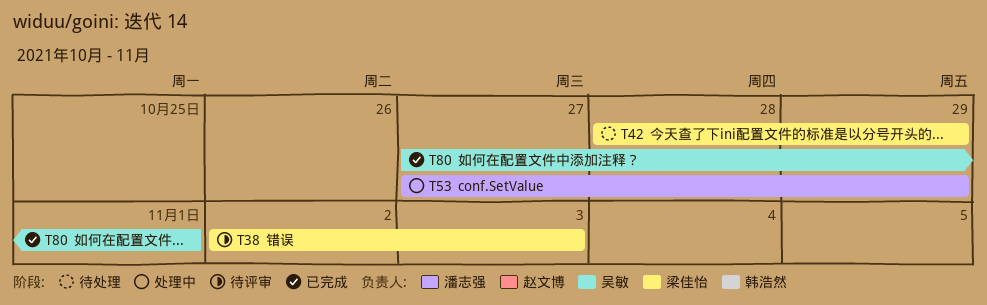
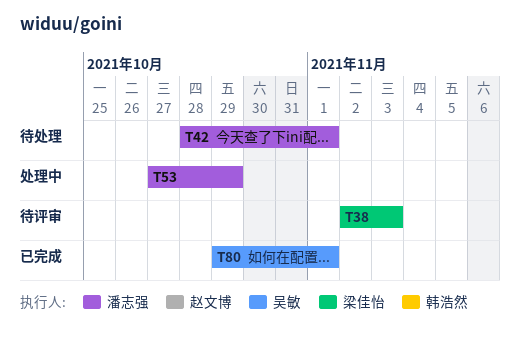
T42, owner: 梁佳怡 -> 潘志强
T42, due: Oct 29 -> Nov 1
T80, start: Oct 27 -> Oct 29

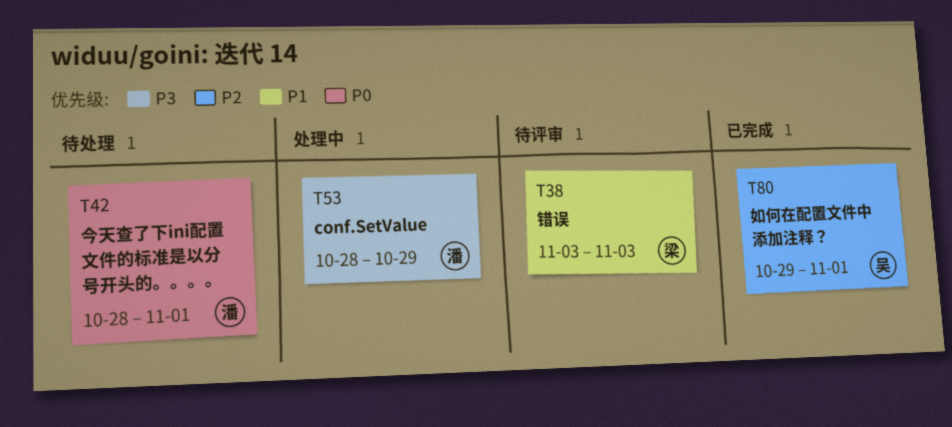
T38, start: Nov 2 -> Nov 3
T53, start: Oct 27 -> Oct 28

